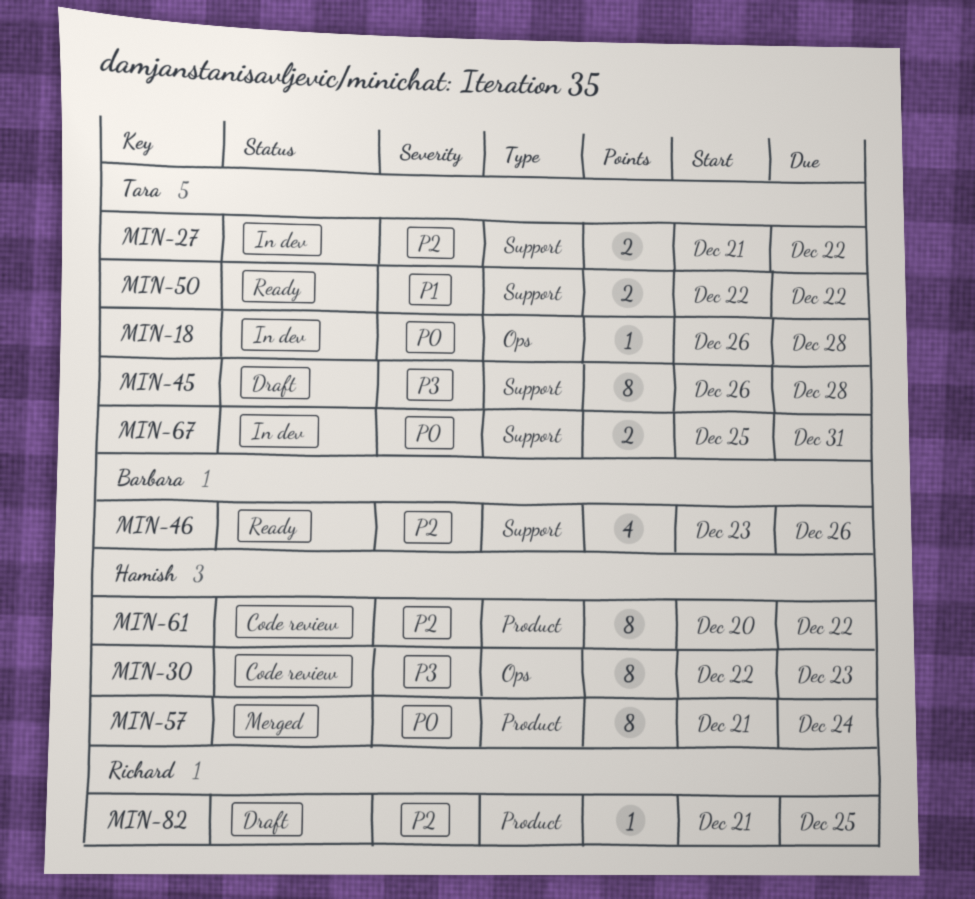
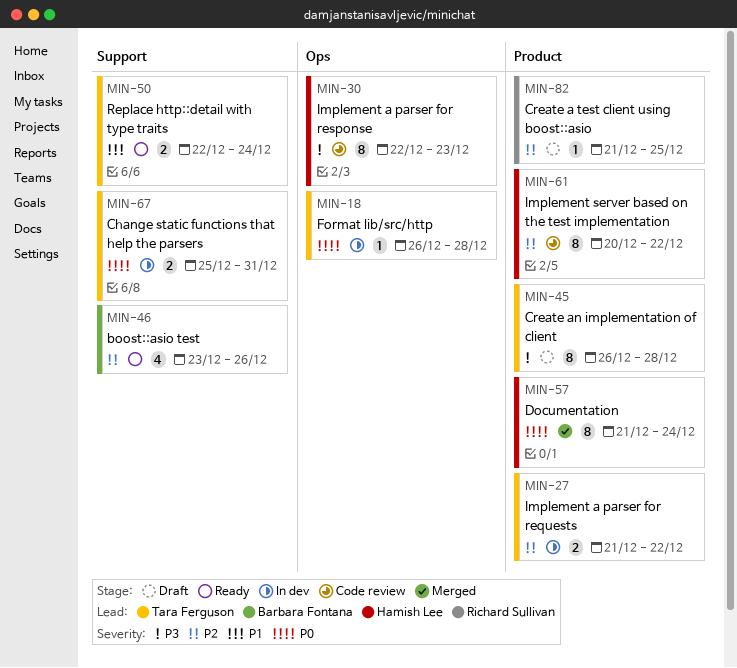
MIN-27, label: Support -> Product
MIN-45, label: Support -> Product
MIN-50, due: Dec 22 -> Dec 24

